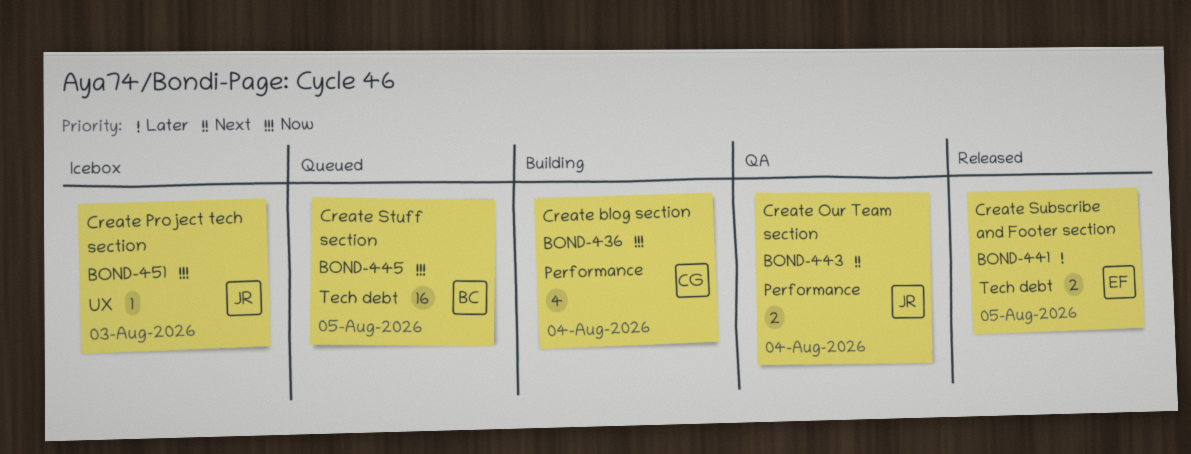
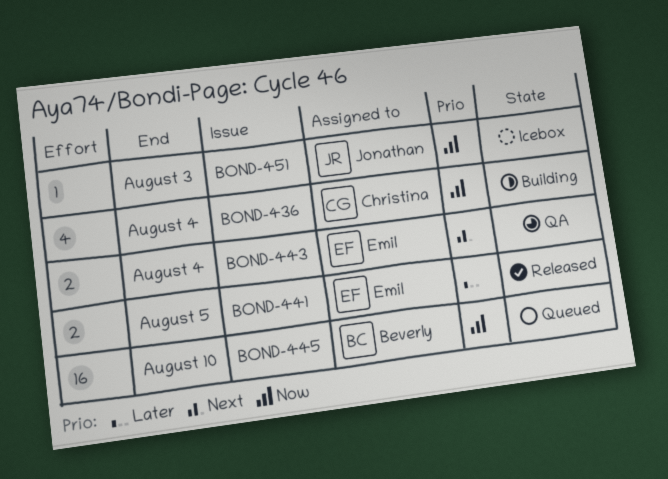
BOND-443, owner: Jonathan -> Emil
BOND-445, due: Aug 5 -> Aug 10

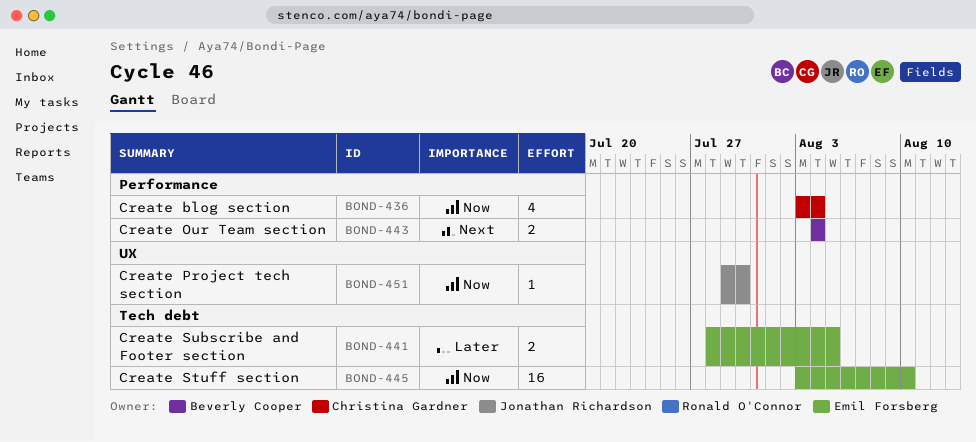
BOND-443, owner: Emil Forsberg -> Beverly Cooper
BOND-445, owner: Beverly Cooper -> Emil Forsberg
BOND-451, due: Aug 3 -> Jul 30

